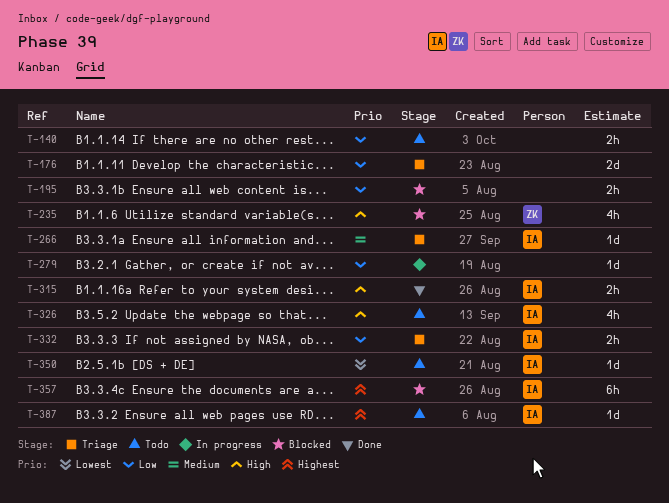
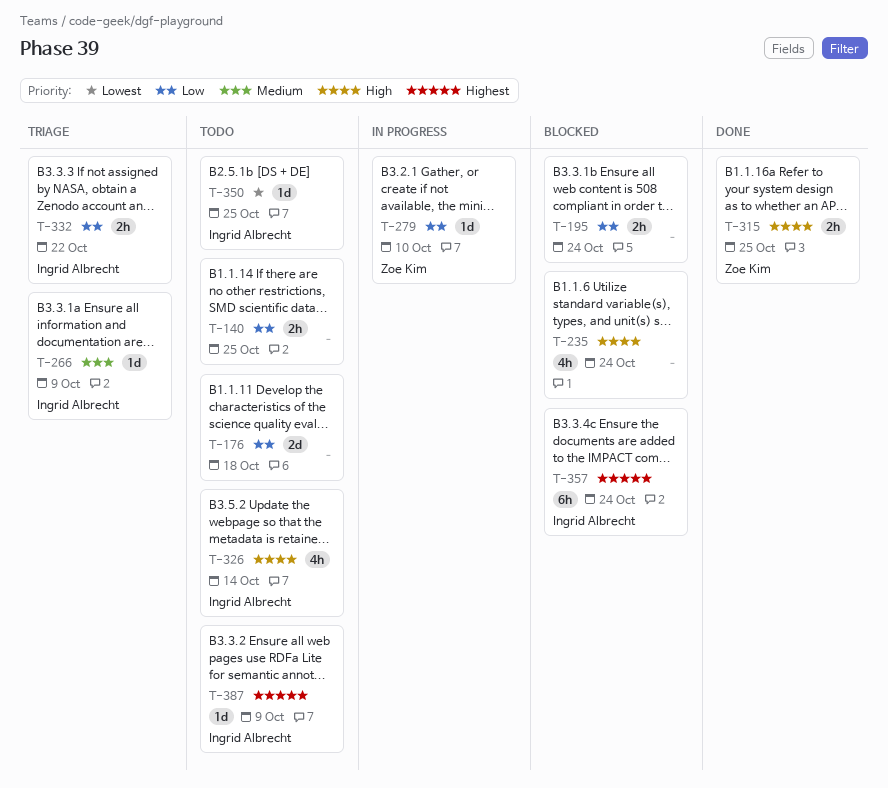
T-176, status: Triage -> Todo
T-235, owner: Zoe Kim -> none
T-279, owner: none -> Zoe Kim
T-315, owner: Ingrid Albrecht -> Zoe Kim

